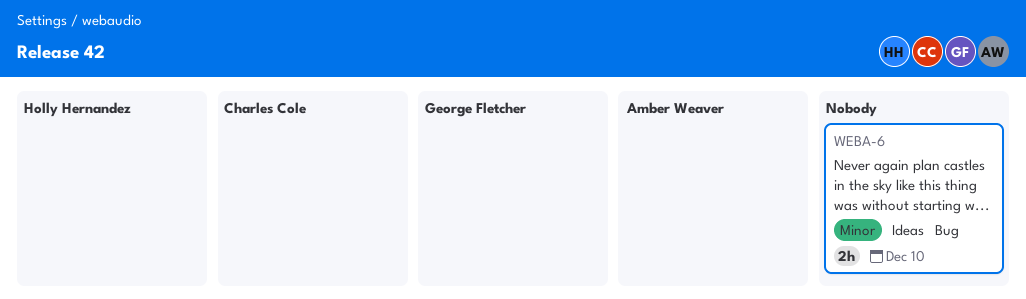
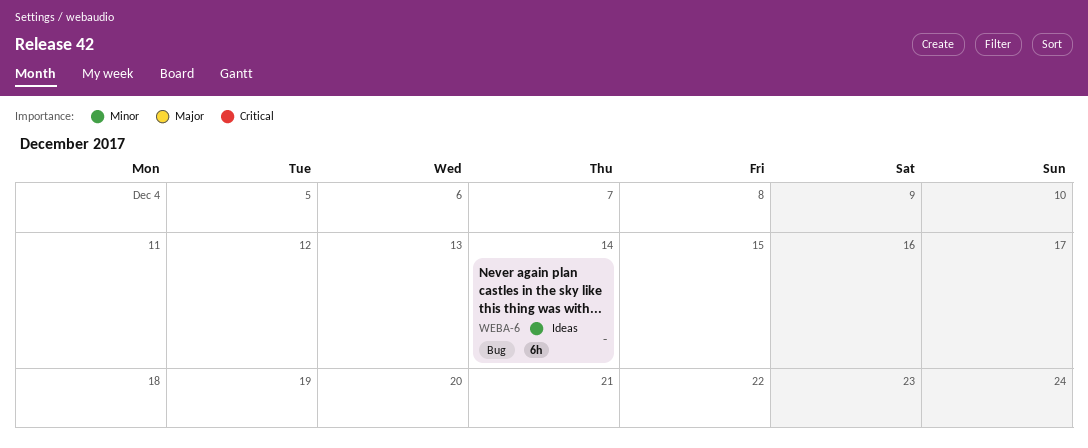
WEBA-6, estimate: 2h -> 6h
WEBA-6, due: Dec 10 -> Dec 14

